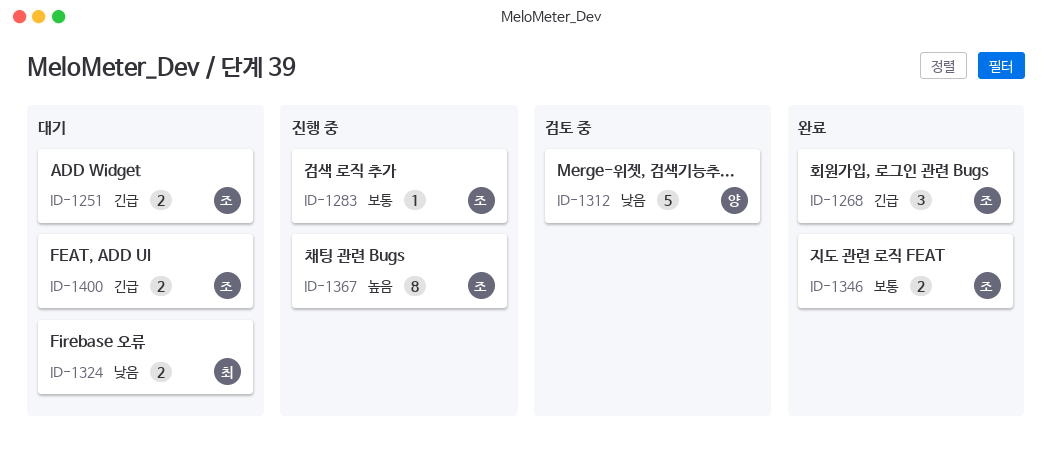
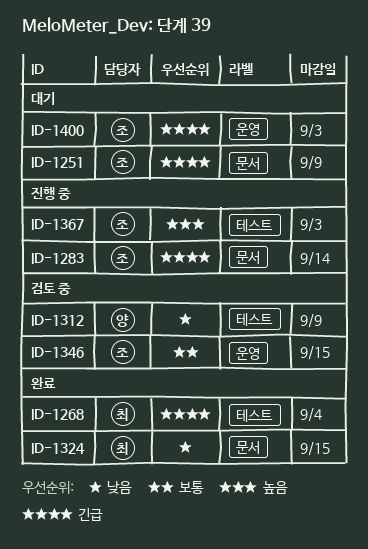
ID-1268, owner: 조 -> 최
ID-1283, priority: 보통 -> 긴급
ID-1324, status: 대기 -> 완료
ID-1346, status: 완료 -> 검토 중

